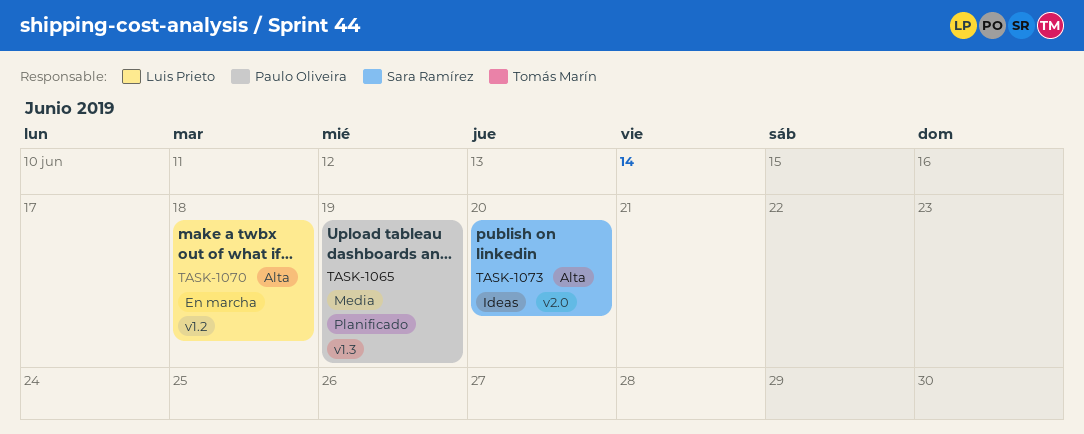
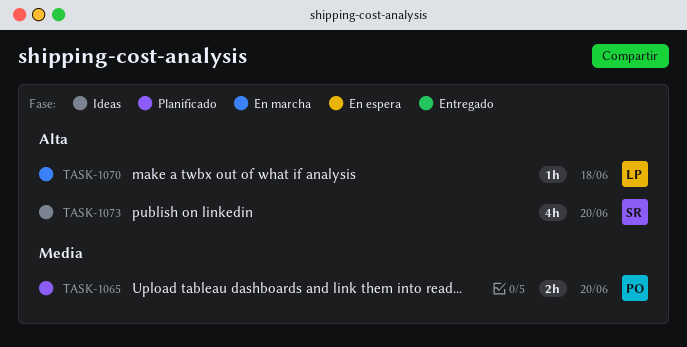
TASK-1065, due: Jun 19 -> Jun 20

